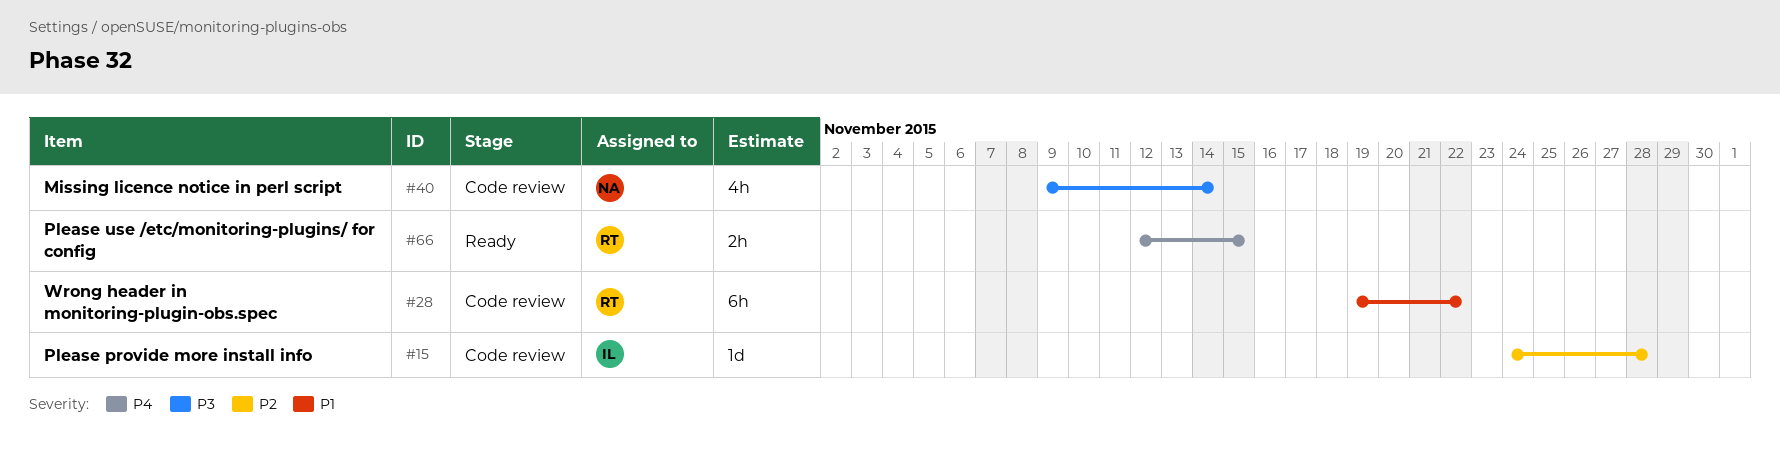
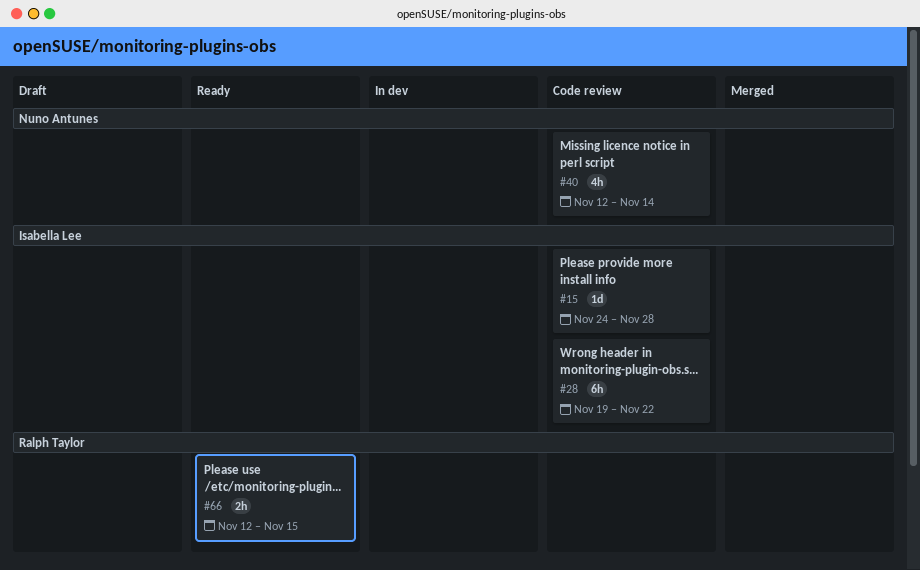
#28, owner: Ralph Taylor -> Isabella Lee
#40, start: Nov 9 -> Nov 12

